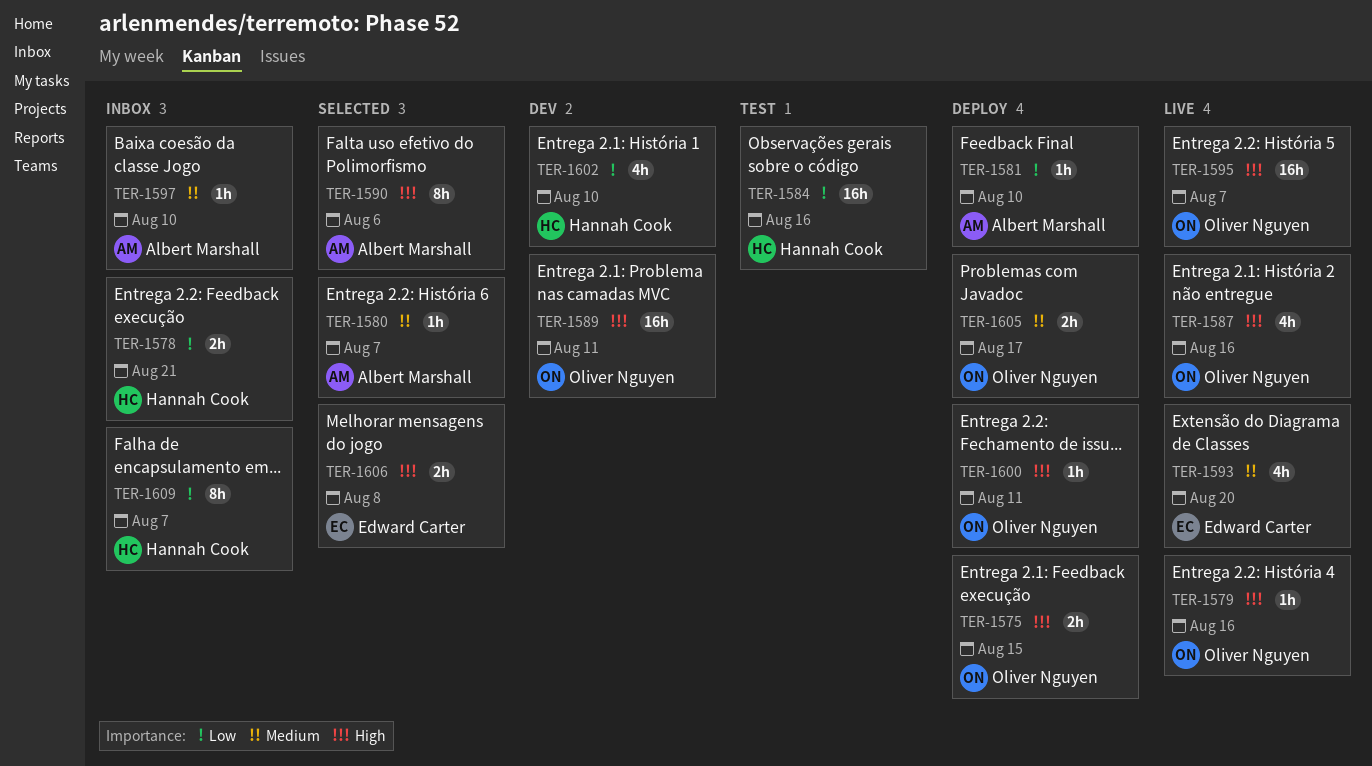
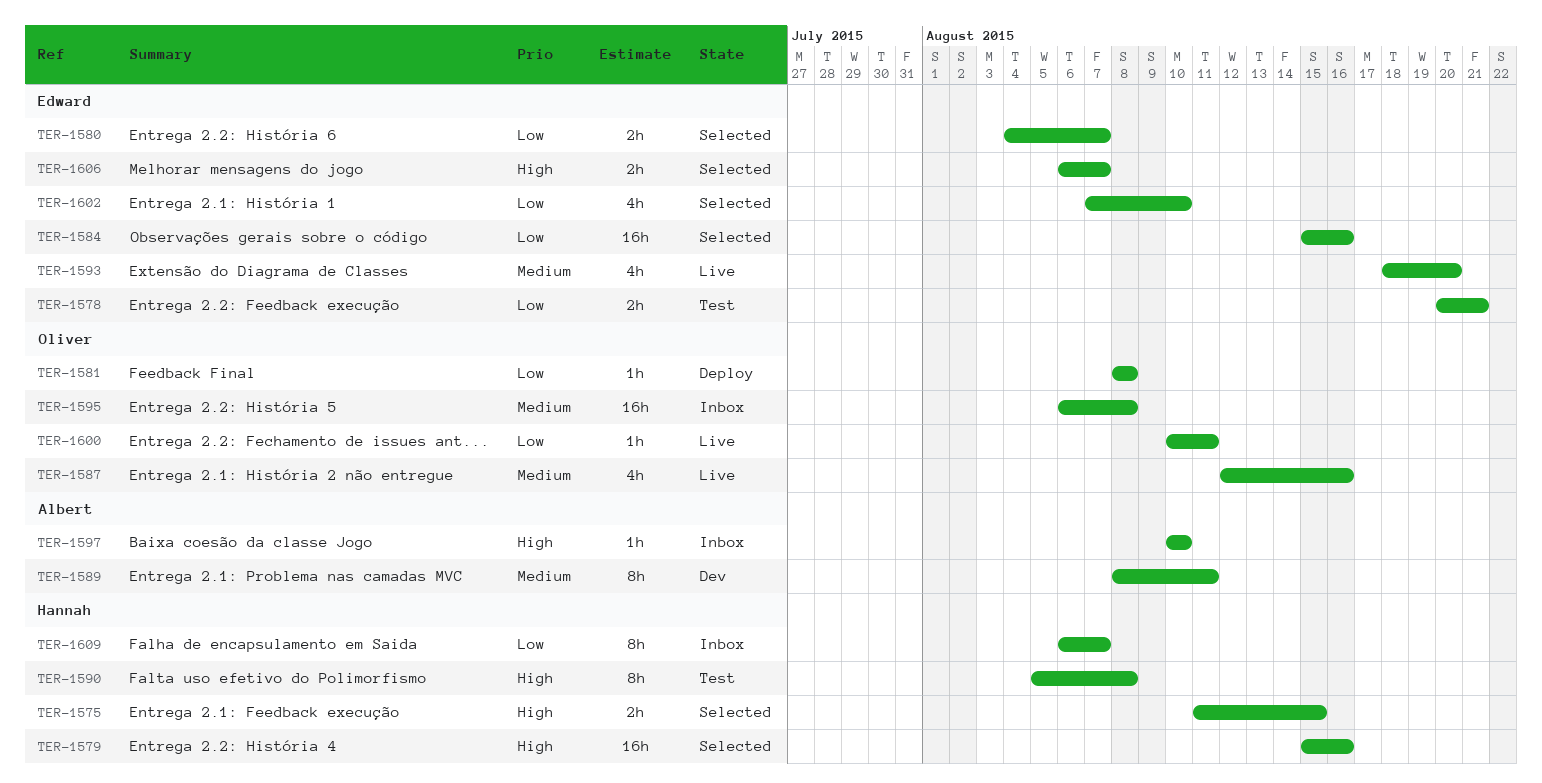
TER-1575, status: Deploy -> Selected
TER-1575, owner: Oliver Nguyen -> Hannah Cook
TER-1578, status: Inbox -> Test
TER-1578, owner: Hannah Cook -> Edward Carter
TER-1579, status: Live -> Selected
TER-1579, owner: Oliver Nguyen -> Hannah Cook
TER-1579, estimate: 1h -> 16h
TER-1580, owner: Albert Marshall -> Edward Carter
TER-1580, priority: Medium -> Low
TER-1580, estimate: 1h -> 2h
TER-1581, owner: Albert Marshall -> Oliver Nguyen
TER-1581, due: Aug 10 -> Aug 8
TER-1584, status: Test -> Selected
TER-1584, owner: Hannah Cook -> Edward Carter
TER-1587, priority: High -> Medium
TER-1589, owner: Oliver Nguyen -> Albert Marshall
TER-1589, priority: High -> Medium
TER-1589, estimate: 16h -> 8h
TER-1590, status: Selected -> Test
TER-1590, owner: Albert Marshall -> Hannah Cook
TER-1590, due: Aug 6 -> Aug 8
TER-1595, status: Live -> Inbox
TER-1595, priority: High -> Medium
TER-1595, due: Aug 7 -> Aug 8
TER-1597, priority: Medium -> High
TER-1600, status: Deploy -> Live
TER-1600, priority: High -> Low
TER-1602, status: Dev -> Selected
TER-1602, owner: Hannah Cook -> Edward Carter
TER-1605: present -> none
TER-1606, due: Aug 8 -> Aug 7

